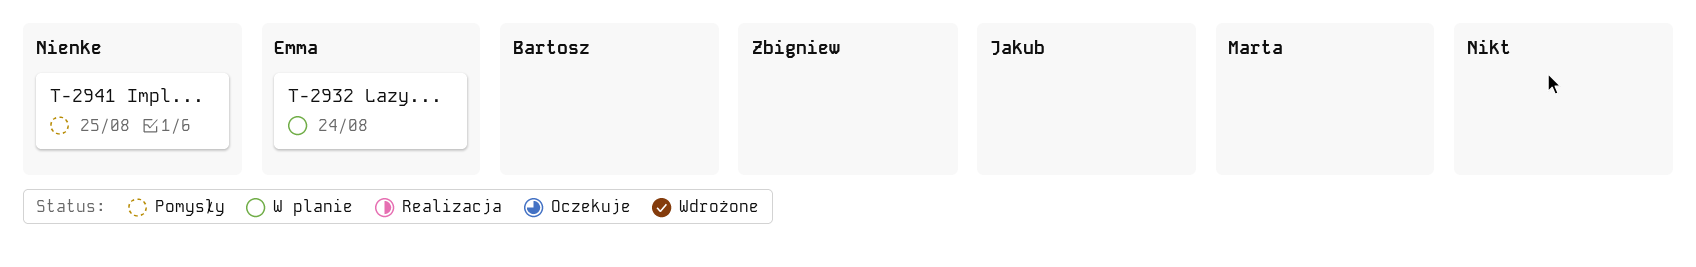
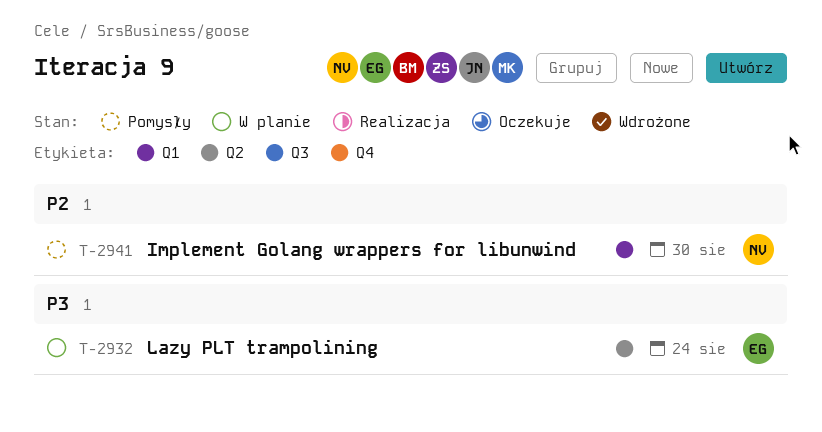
T-2941, due: Aug 25 -> Aug 30

